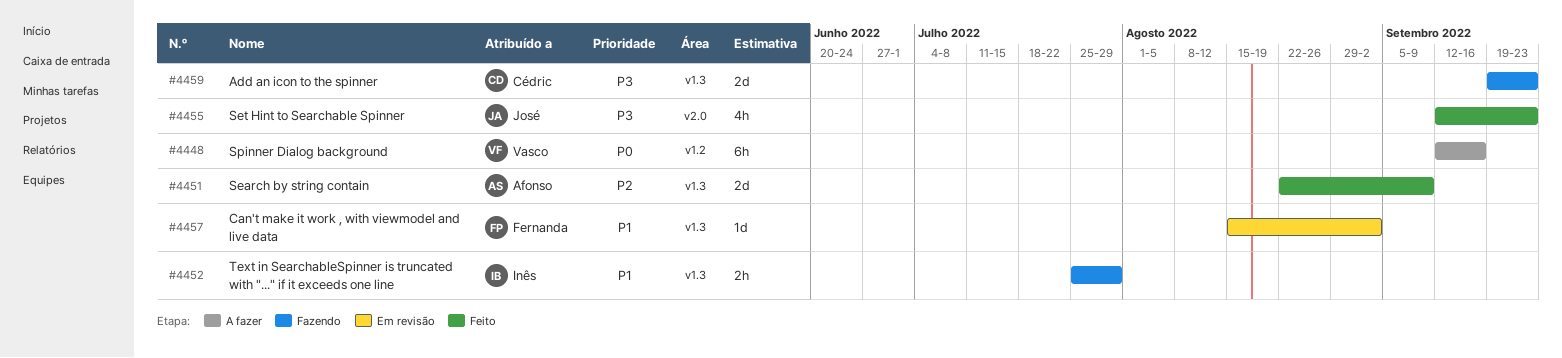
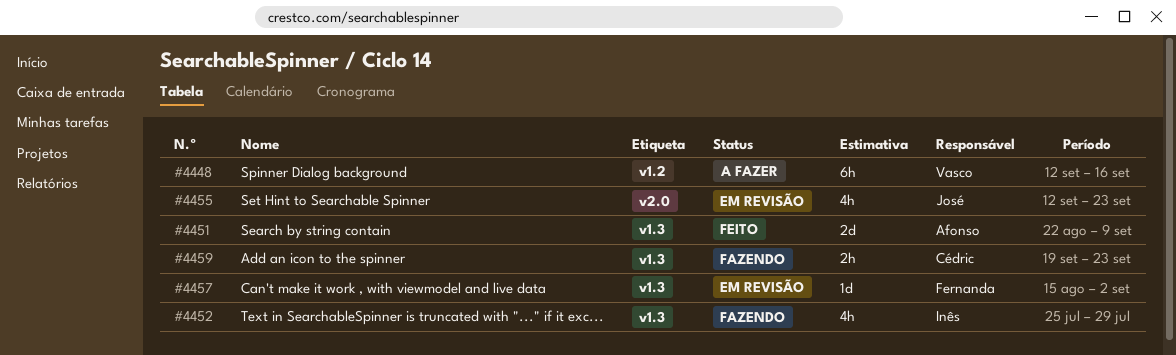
#4452, estimate: 2h -> 4h
#4455, status: Feito -> Em revisão
#4459, estimate: 2d -> 2h

